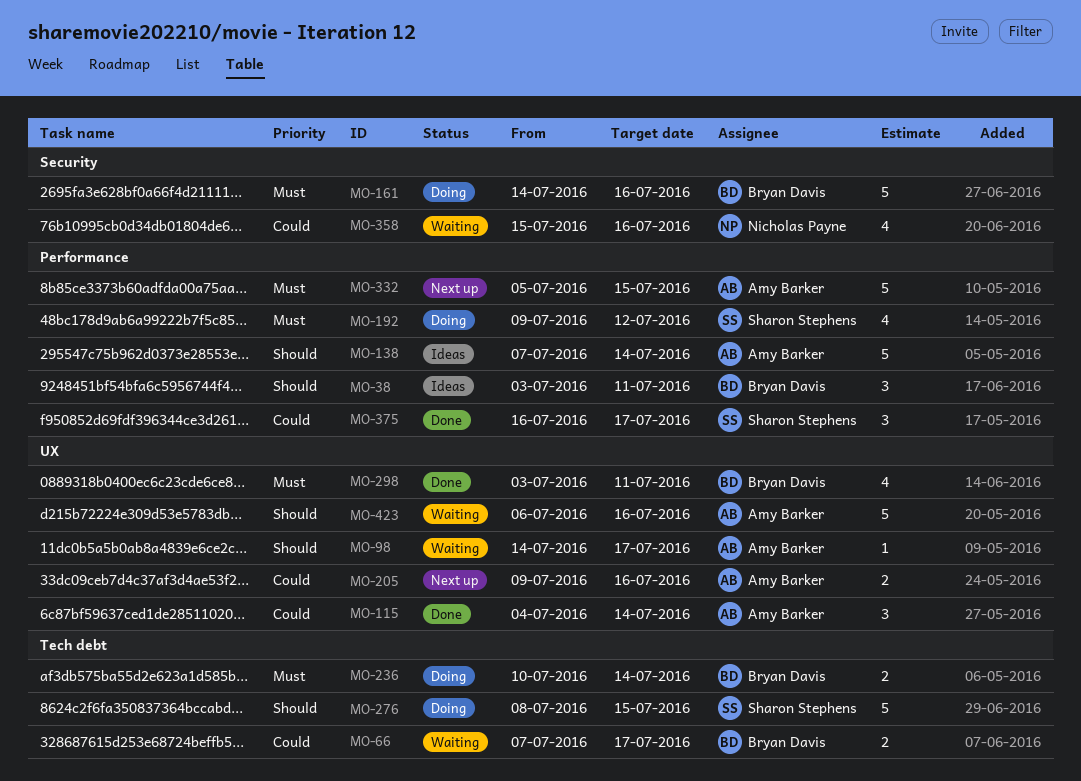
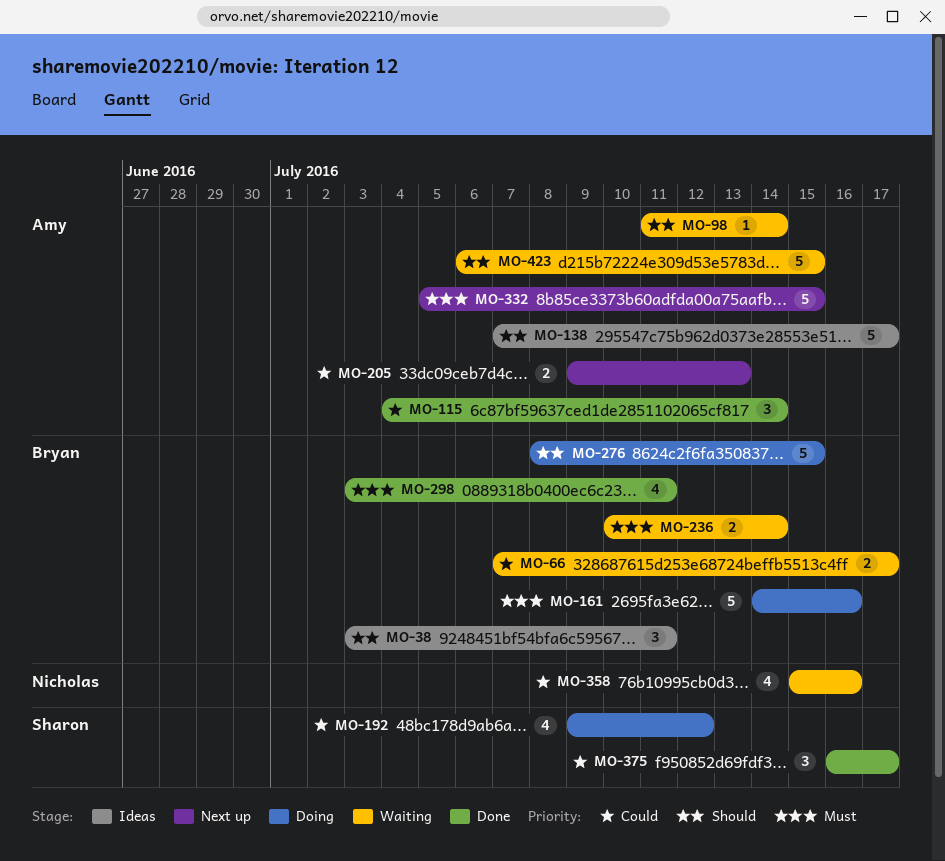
MO-98, start: Jul 14 -> Jul 11
MO-98, due: Jul 17 -> Jul 14
MO-138, due: Jul 14 -> Jul 17
MO-192, priority: Must -> Could
MO-205, due: Jul 16 -> Jul 13
MO-236, status: Doing -> Waiting
MO-276, owner: Sharon Stephens -> Bryan Davis
MO-423, due: Jul 16 -> Jul 15

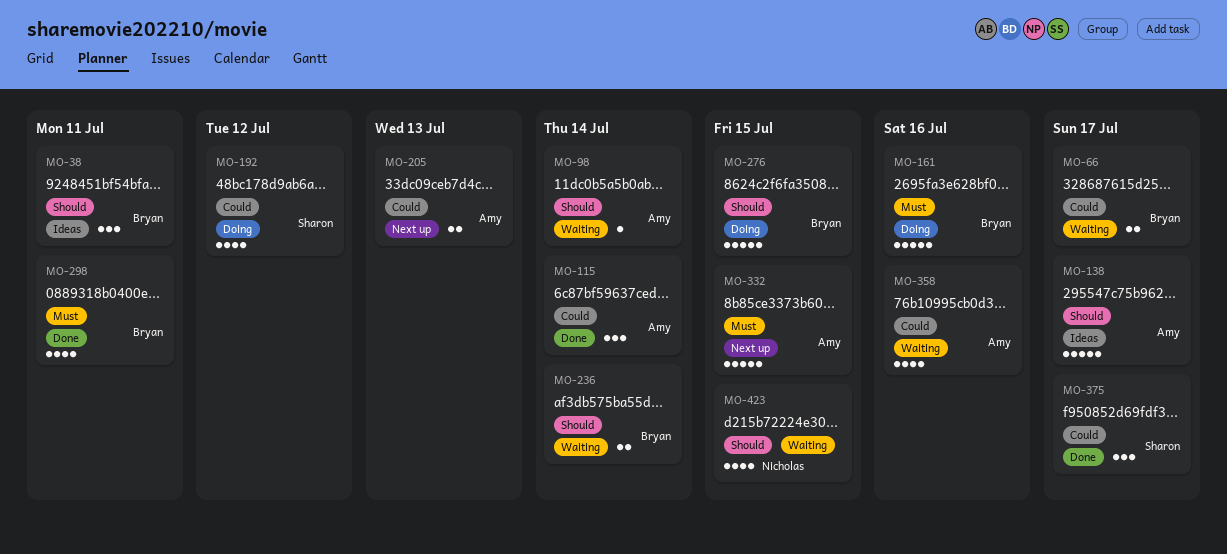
MO-236, priority: Must -> Should
MO-358, owner: Nicholas -> Amy
MO-423, owner: Amy -> Nicholas
MO-423, estimate: 5 -> 4

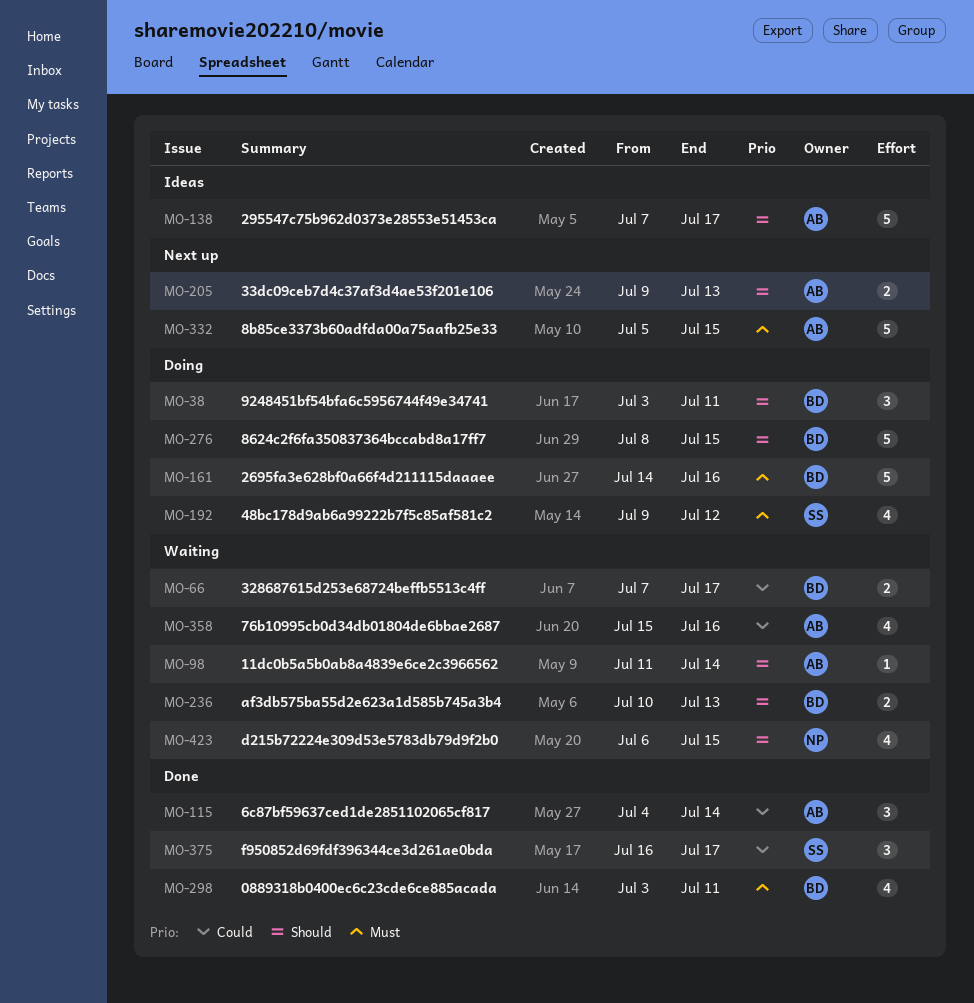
MO-38, status: Ideas -> Doing
MO-192, priority: Could -> Must
MO-205, priority: Could -> Should
MO-236, due: Jul 14 -> Jul 13

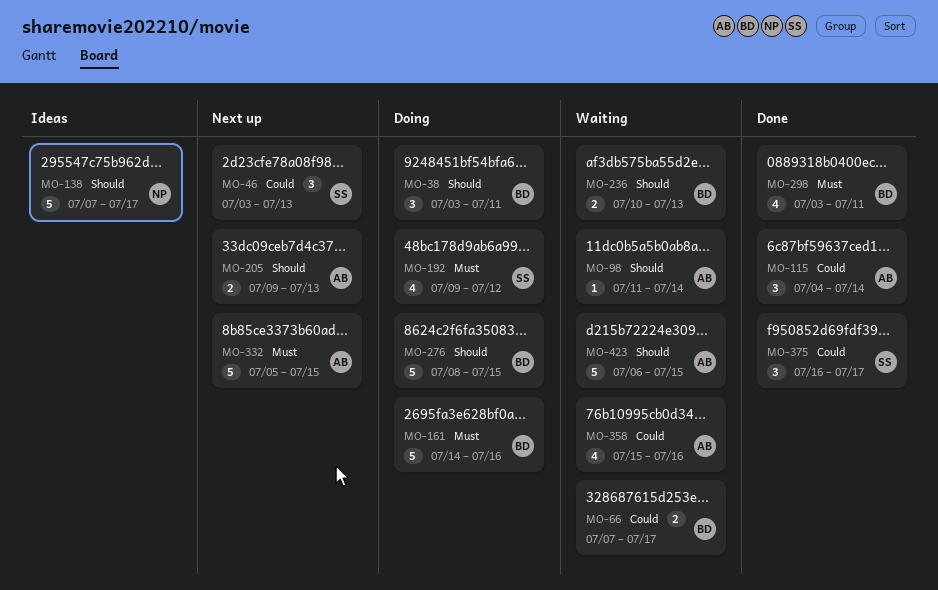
MO-46: none -> present
MO-138, owner: AB -> NP
MO-423, owner: NP -> AB
MO-423, estimate: 4 -> 5

